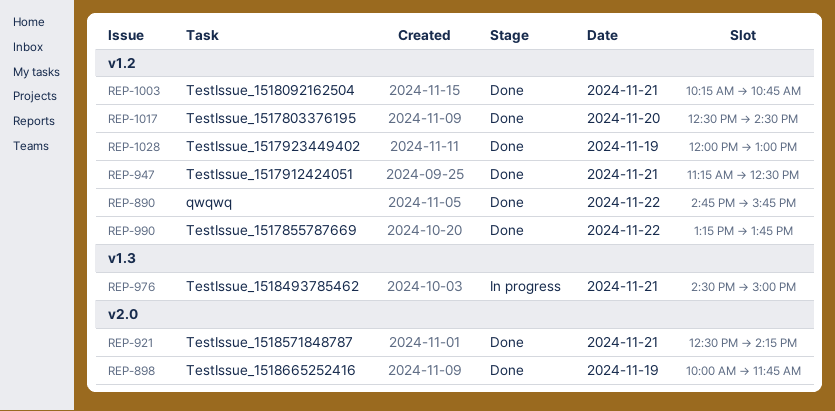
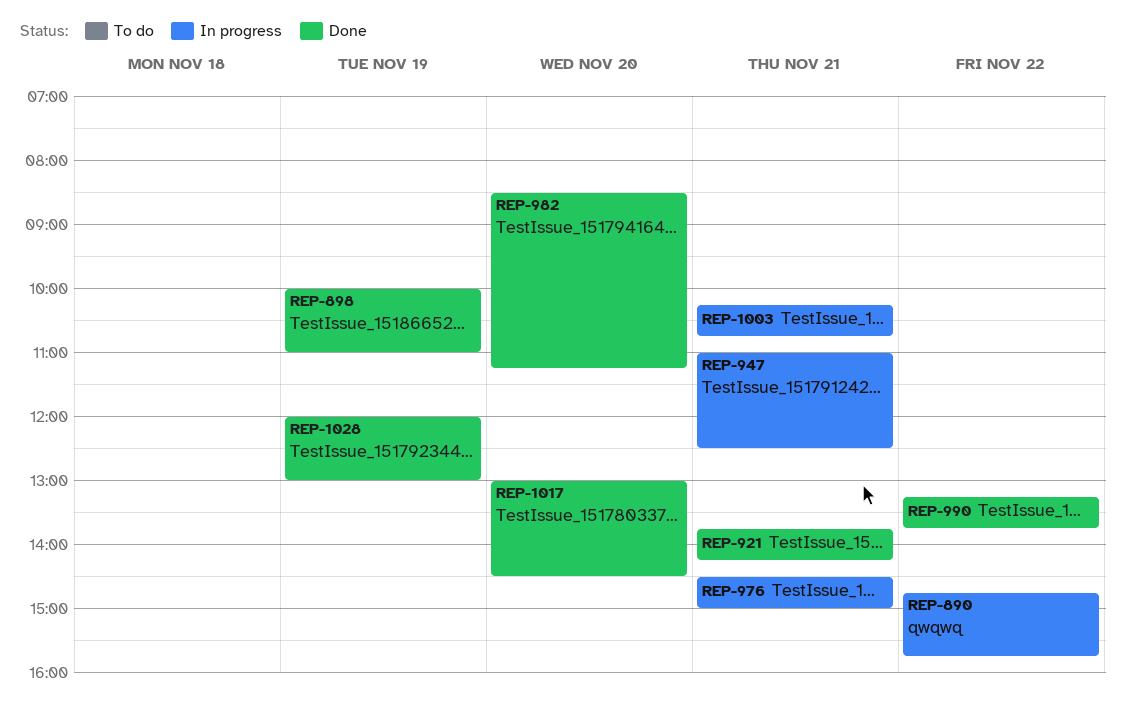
REP-890, status: Done -> In progress
REP-898, ends: 11:45 -> 11:00
REP-921, begins: 12:30 -> 13:45
REP-947, status: Done -> In progress
REP-947, begins: 11:15 -> 11:00
REP-982: none -> present
REP-1003, status: Done -> In progress
REP-1017, begins: 12:30 -> 13:00

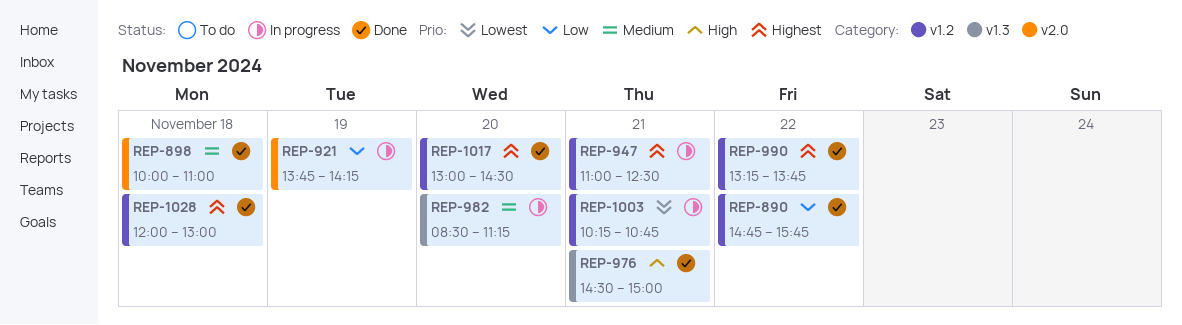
REP-890, status: In progress -> Done
REP-898, day: Nov 19 -> Nov 18
REP-921, status: Done -> In progress
REP-921, day: Nov 21 -> Nov 19
REP-976, status: In progress -> Done
REP-982, status: Done -> In progress
REP-1028, day: Nov 19 -> Nov 18

